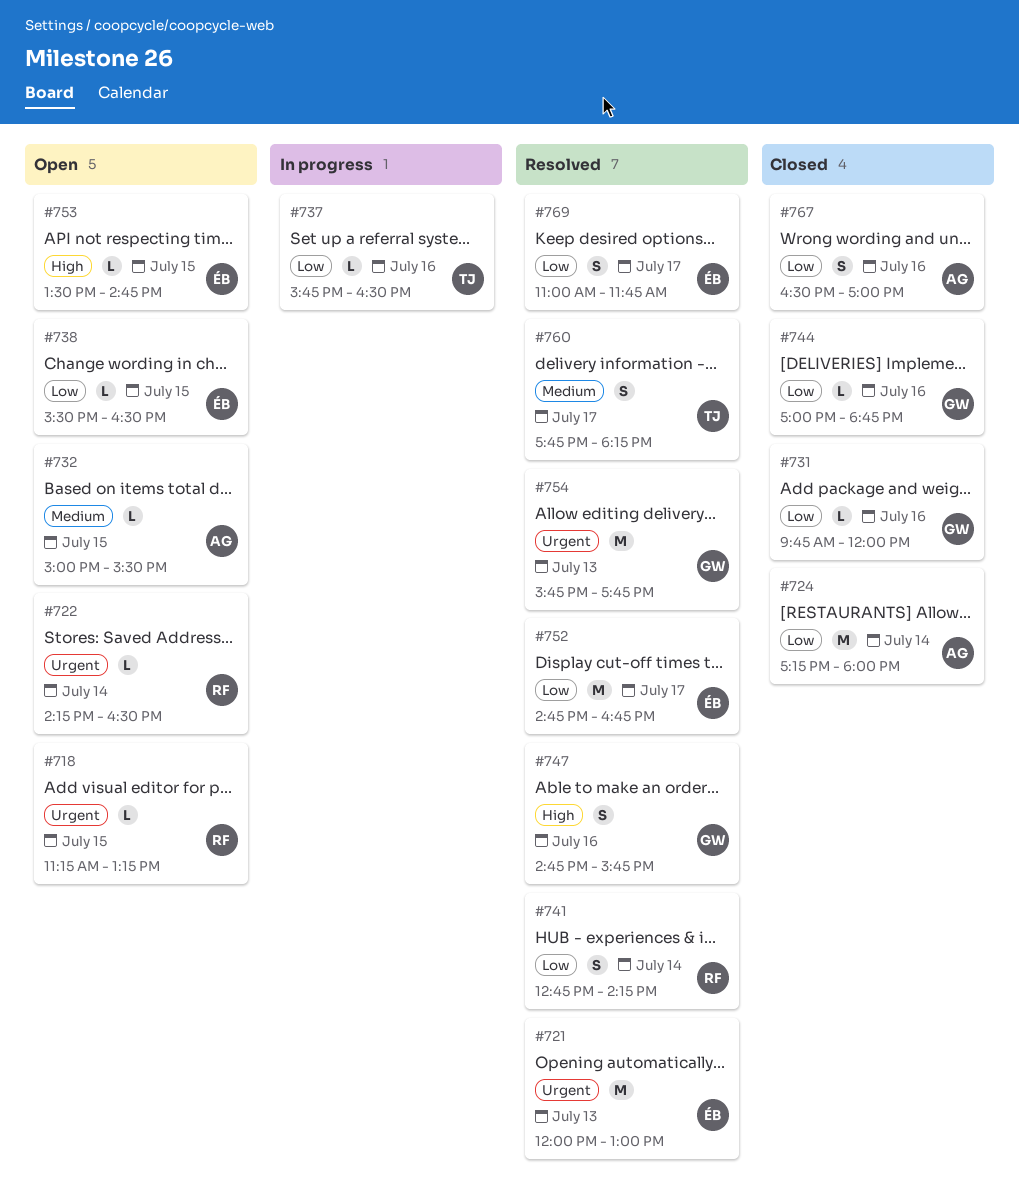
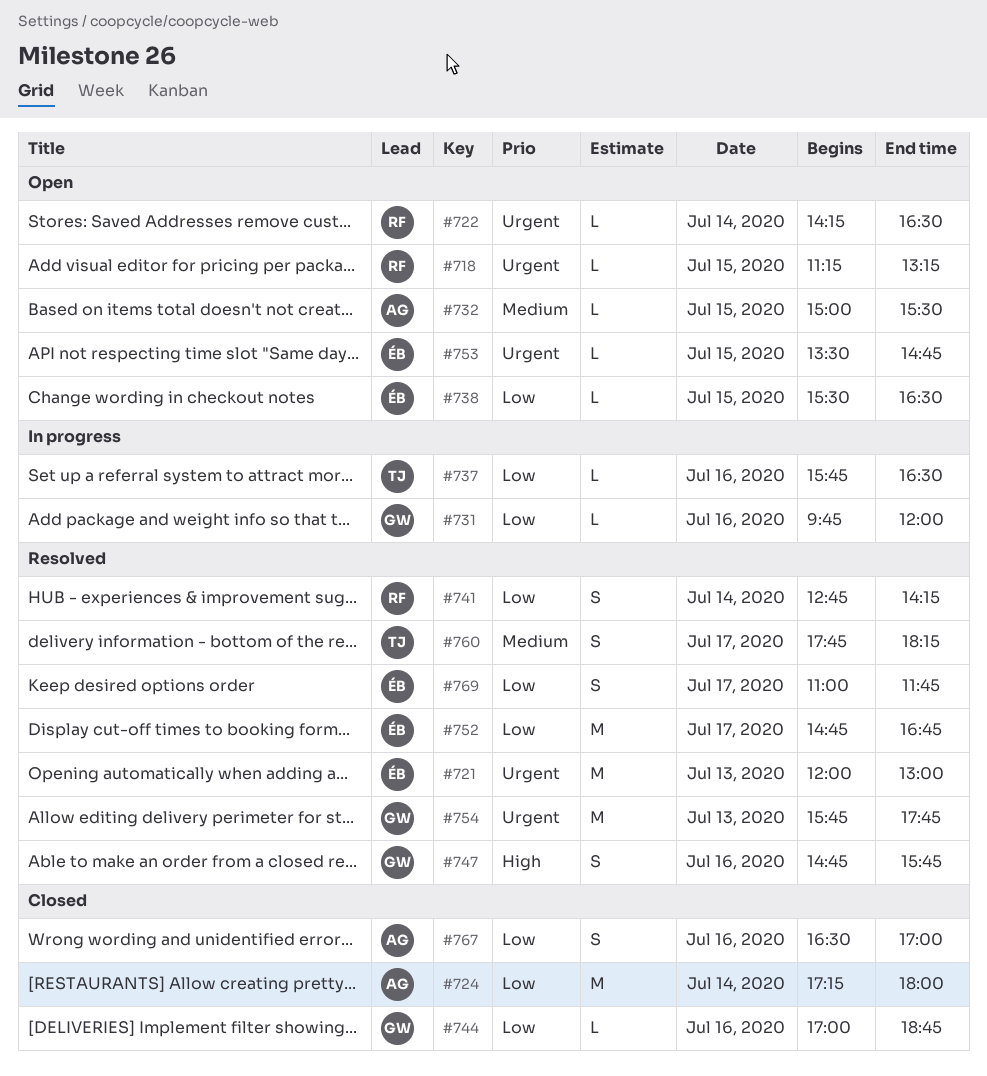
#731, status: Closed -> In progress
#753, priority: High -> Urgent

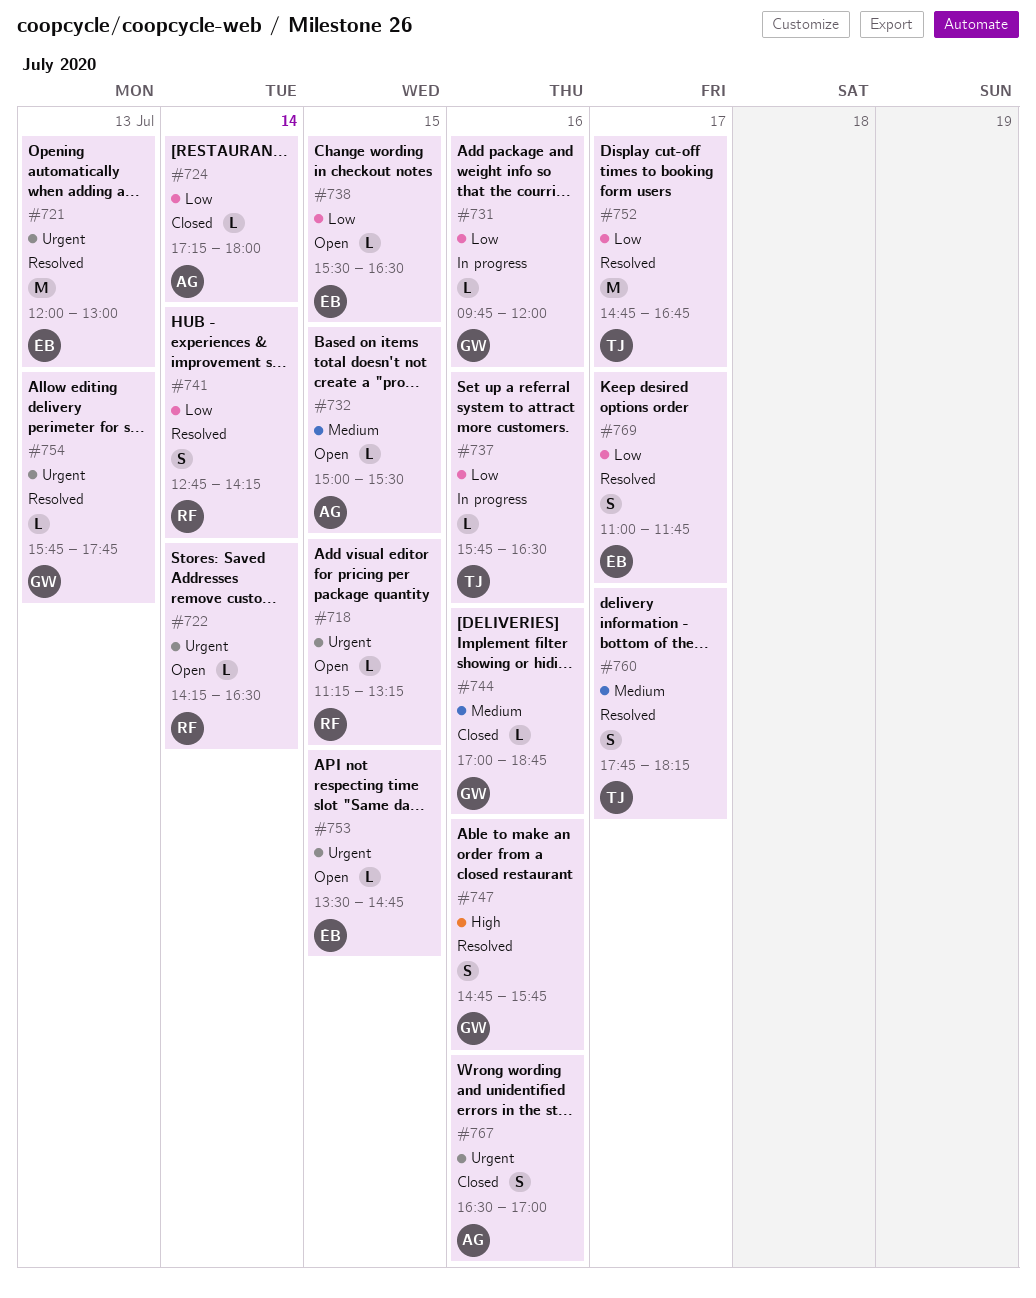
#724, estimate: M -> L
#744, priority: Low -> Medium
#752, owner: ÉB -> TJ
#754, estimate: M -> L
#767, priority: Low -> Urgent

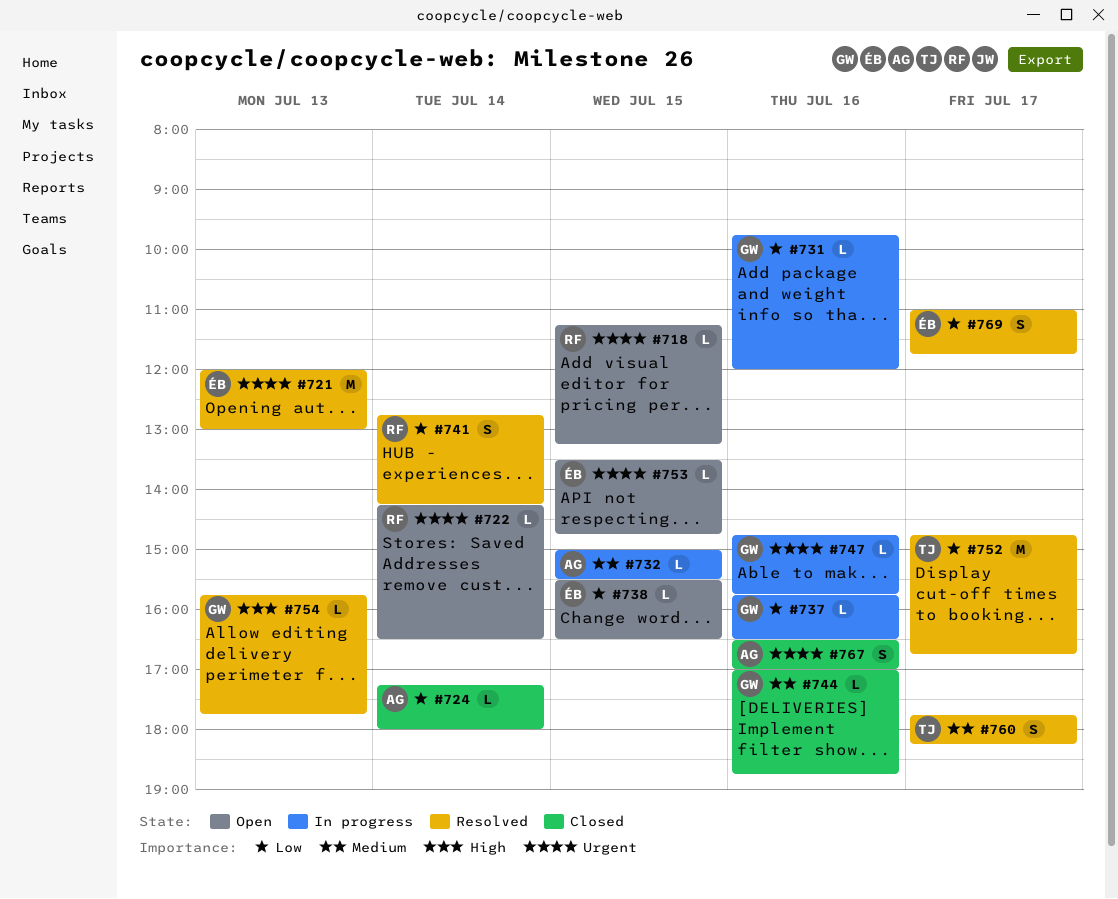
#732, status: Open -> In progress
#737, owner: TJ -> GW
#747, status: Resolved -> In progress
#747, priority: High -> Urgent
#747, estimate: S -> L
#754, priority: Urgent -> High

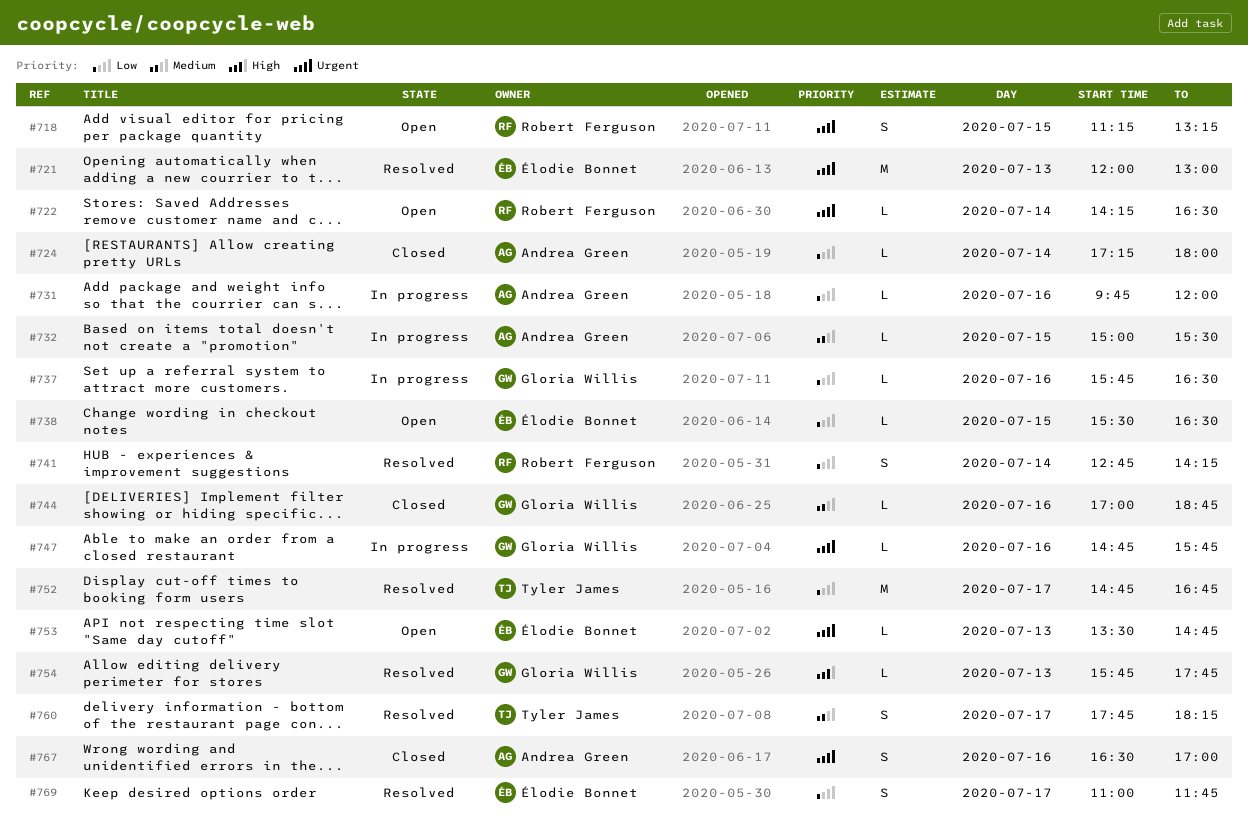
#718, estimate: L -> S
#731, owner: Gloria Willis -> Andrea Green
#753, day: Jul 15 -> Jul 13

